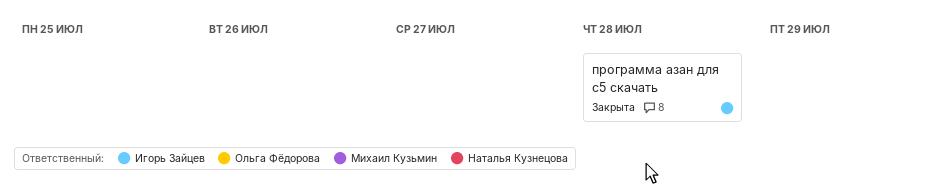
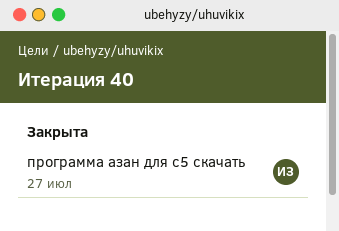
программа азан для c5 скачать, due: Jul 28 -> Jul 27

